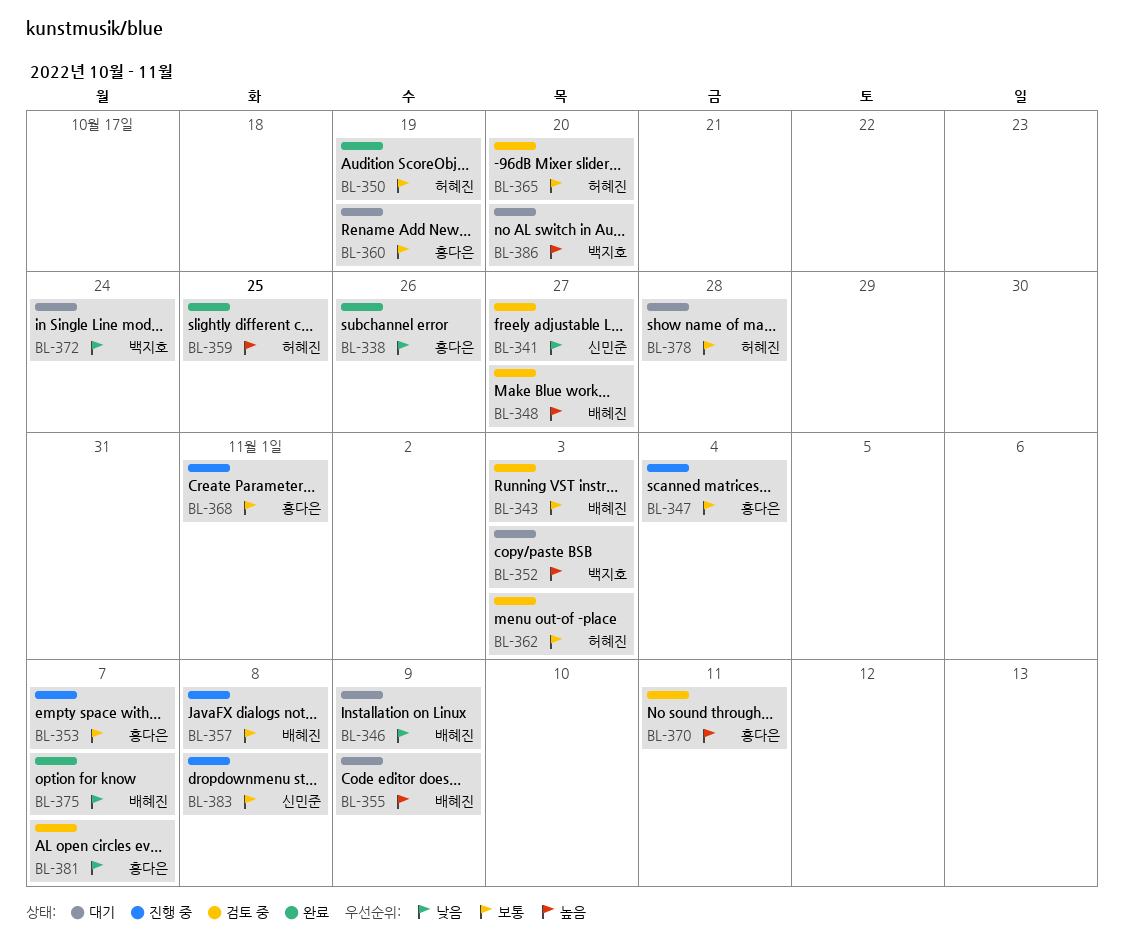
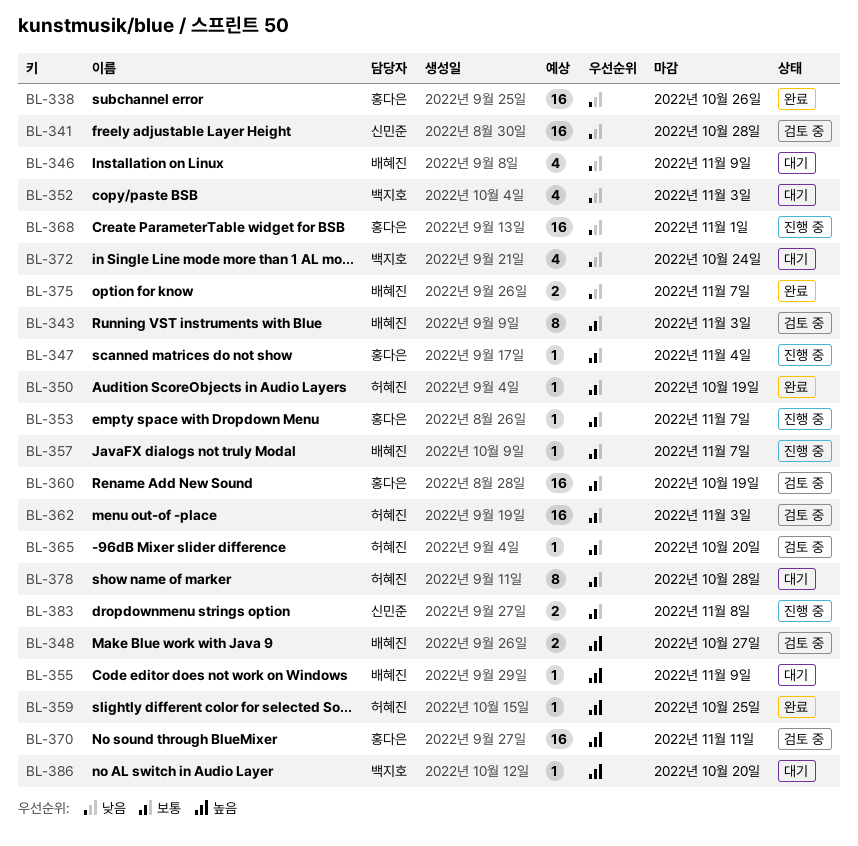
BL-341, due: Oct 27 -> Oct 28
BL-352, priority: 높음 -> 낮음
BL-357, due: Nov 8 -> Nov 7
BL-360, status: 대기 -> 검토 중
BL-368, priority: 보통 -> 낮음
BL-381: present -> none

